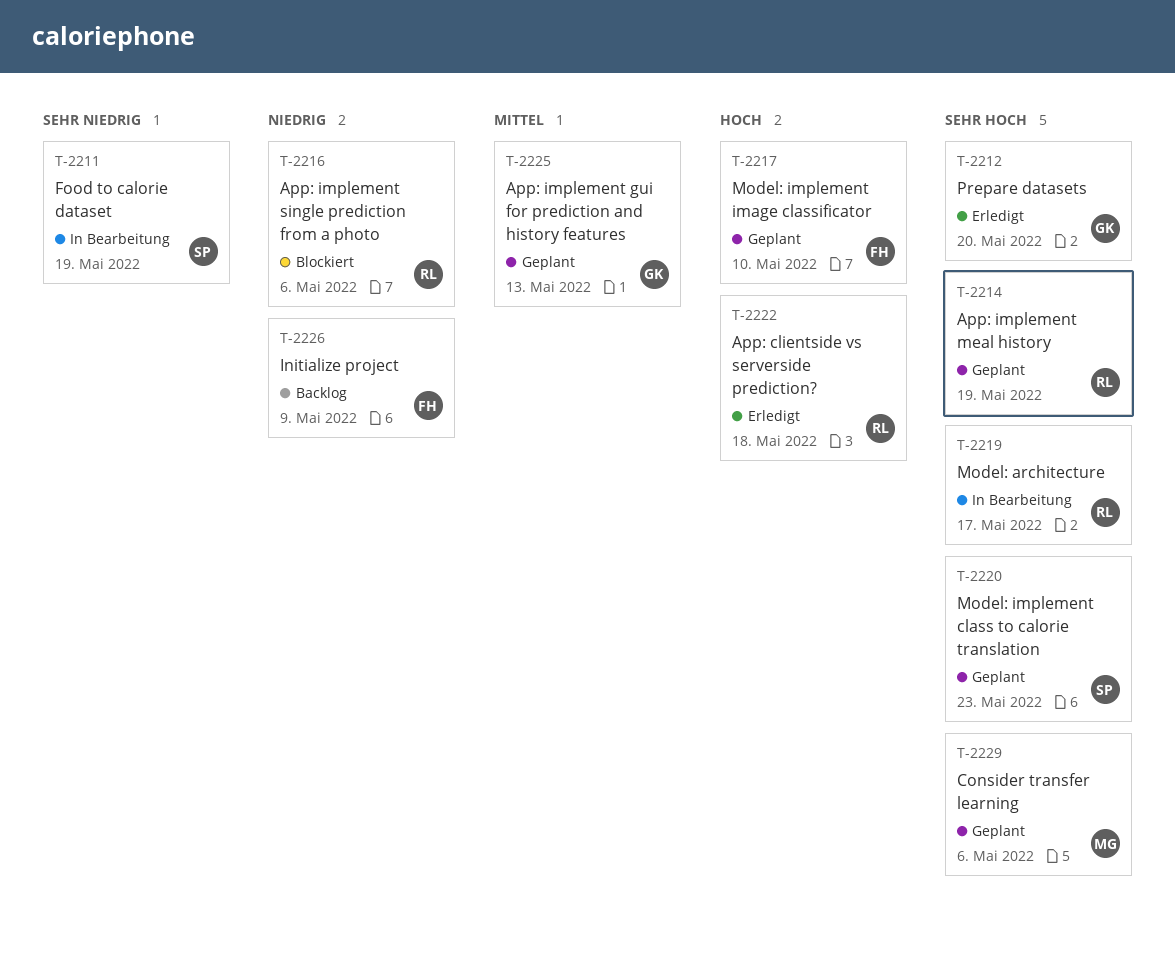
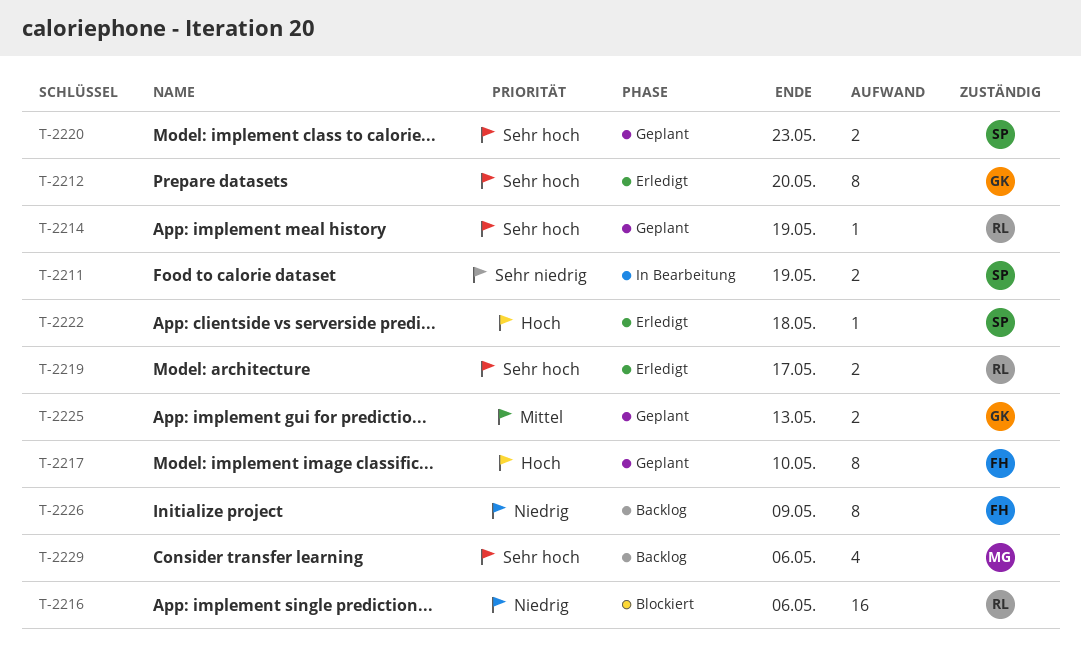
T-2219, status: In Bearbeitung -> Erledigt
T-2222, owner: RL -> SP
T-2229, status: Geplant -> Backlog

